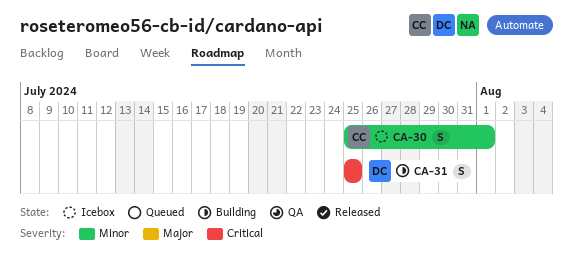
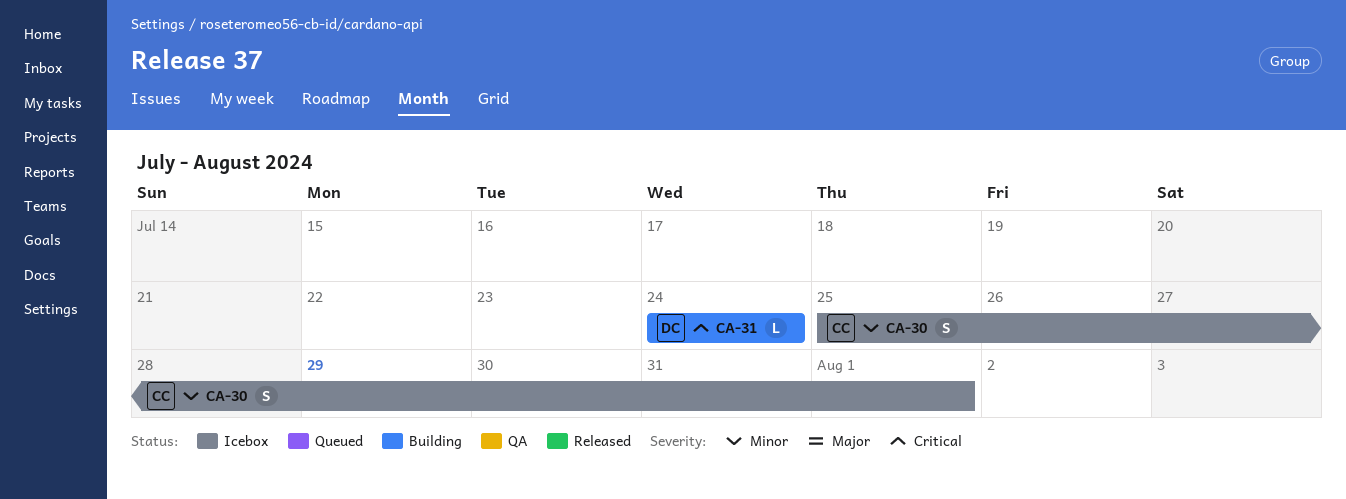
CA-31, estimate: S -> L
CA-31, start: Jul 25 -> Jul 24
CA-31, due: Jul 25 -> Jul 24

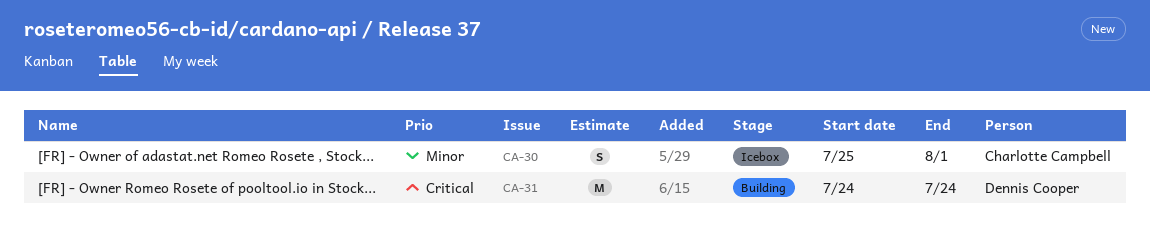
CA-31, estimate: L -> M

